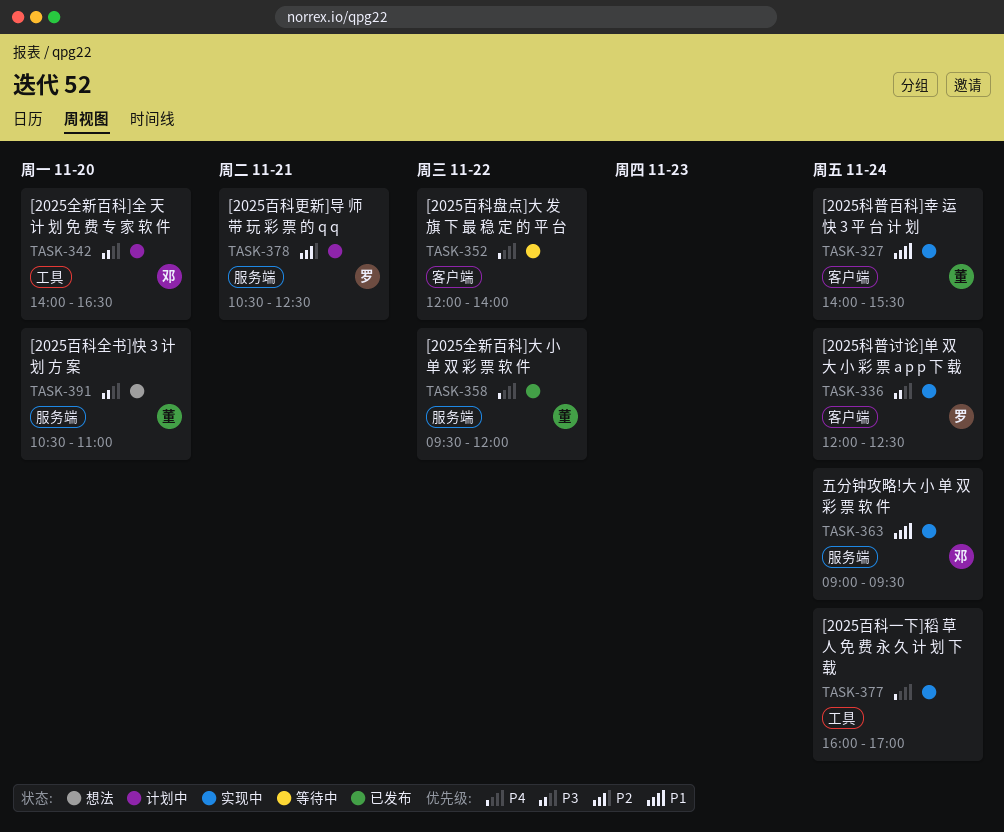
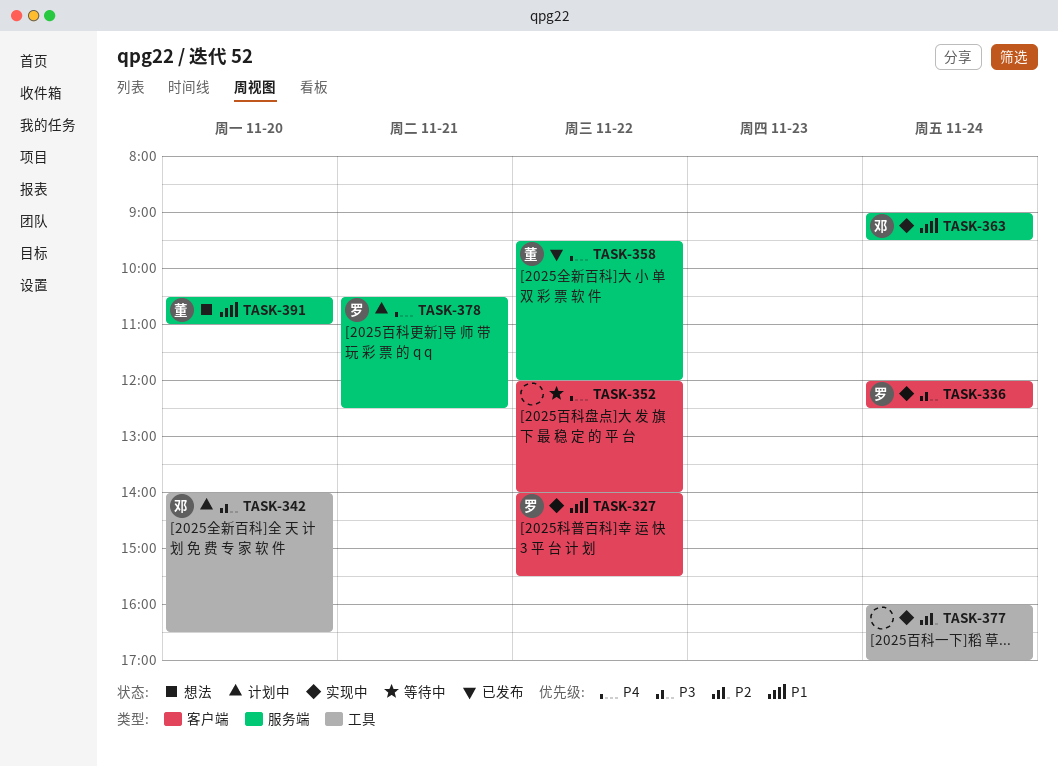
TASK-327, owner: 董 -> 罗
TASK-327, day: Nov 24 -> Nov 22
TASK-377, priority: P4 -> P2
TASK-378, priority: P2 -> P4
TASK-391, priority: P3 -> P1

